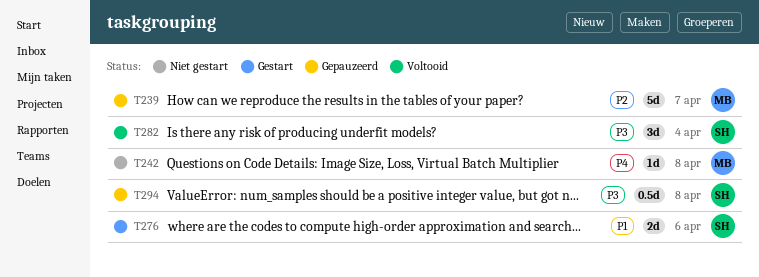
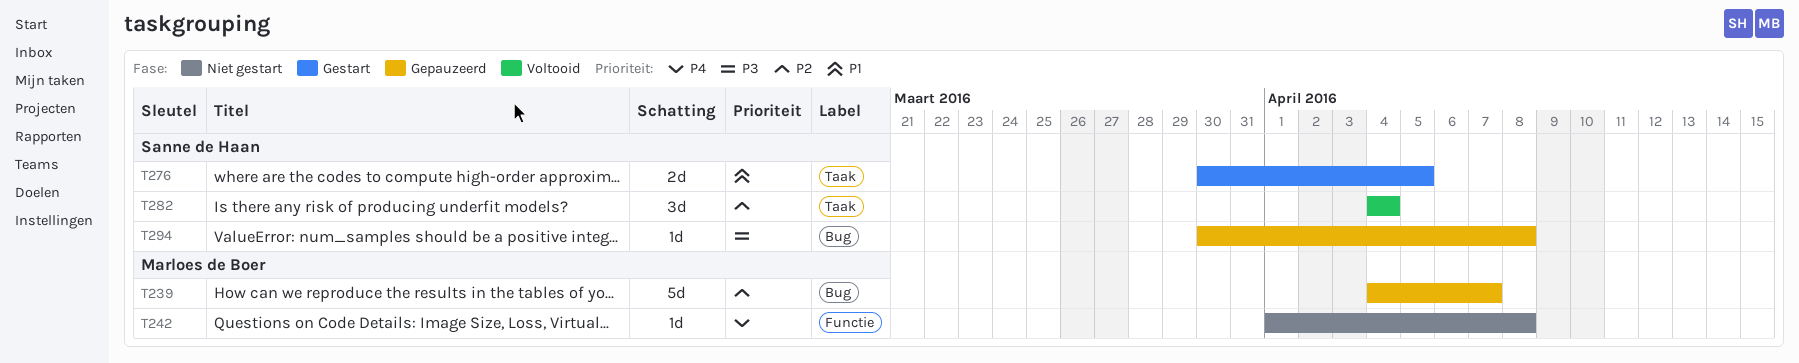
T276, due: Apr 6 -> Apr 5
T282, priority: P3 -> P2
T294, estimate: 0.5d -> 1d

